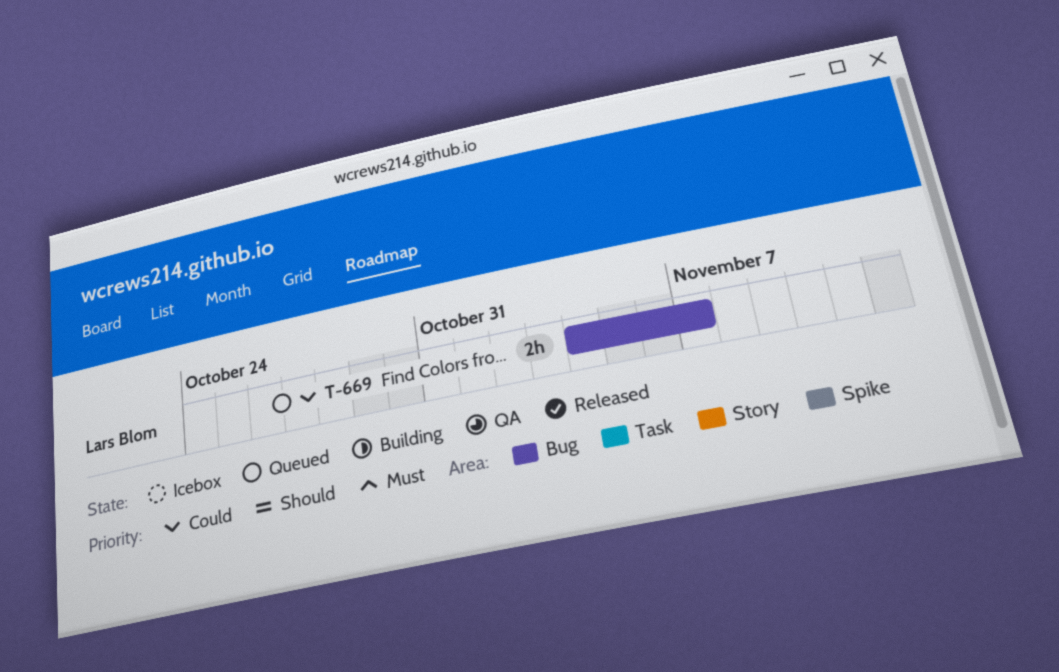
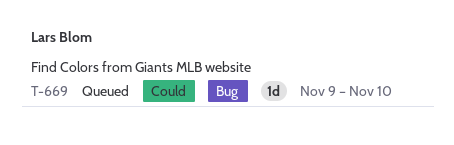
T-669, estimate: 2h -> 1d
T-669, start: Nov 4 -> Nov 9
T-669, due: Nov 7 -> Nov 10

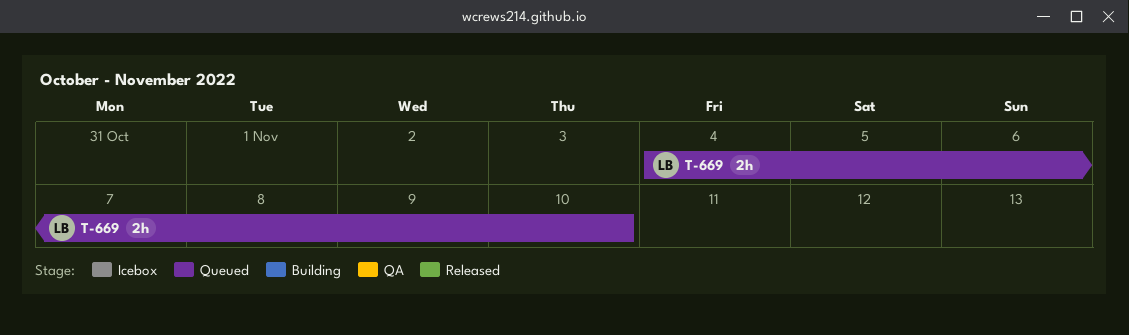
T-669, estimate: 1d -> 2h
T-669, start: Nov 9 -> Nov 4

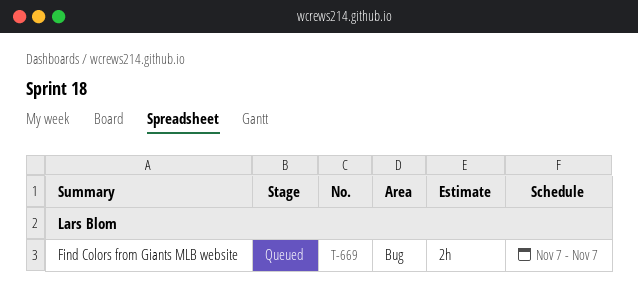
T-669, start: Nov 4 -> Nov 7
T-669, due: Nov 10 -> Nov 7

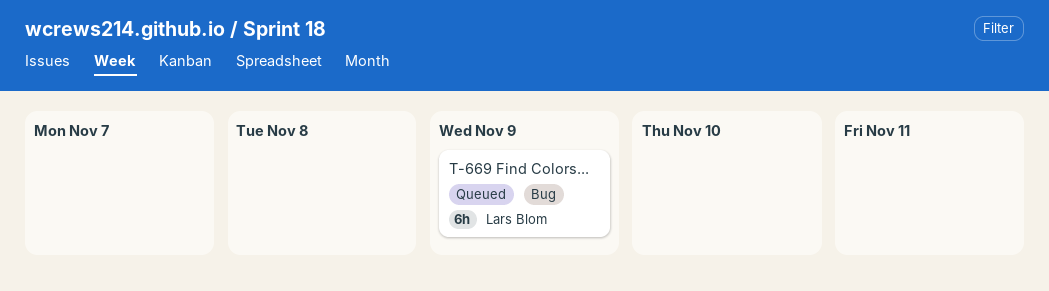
T-669, estimate: 2h -> 6h
T-669, due: Nov 7 -> Nov 9

